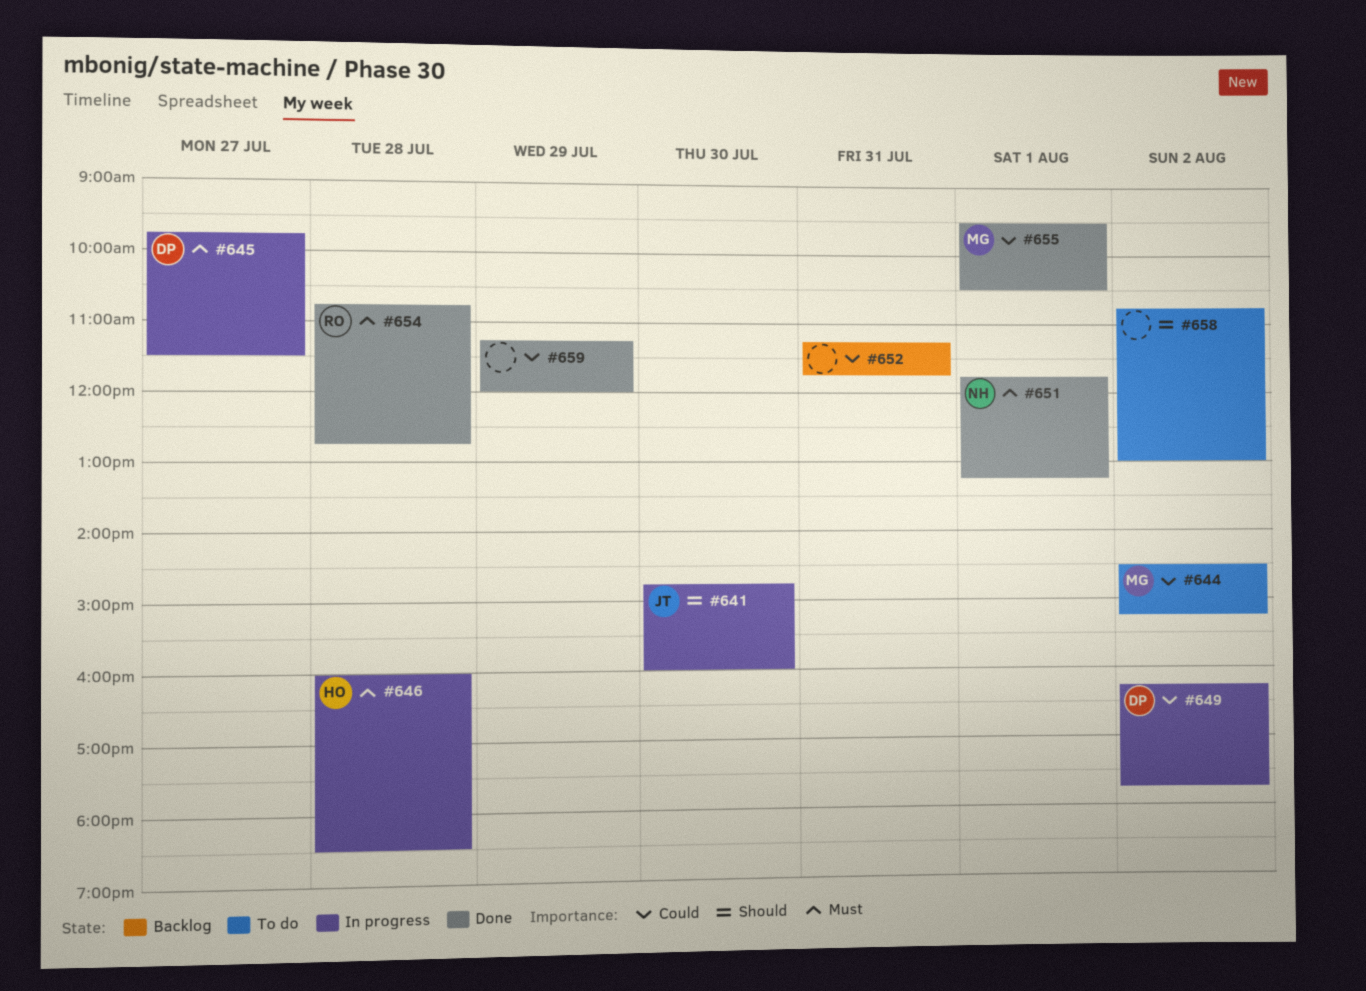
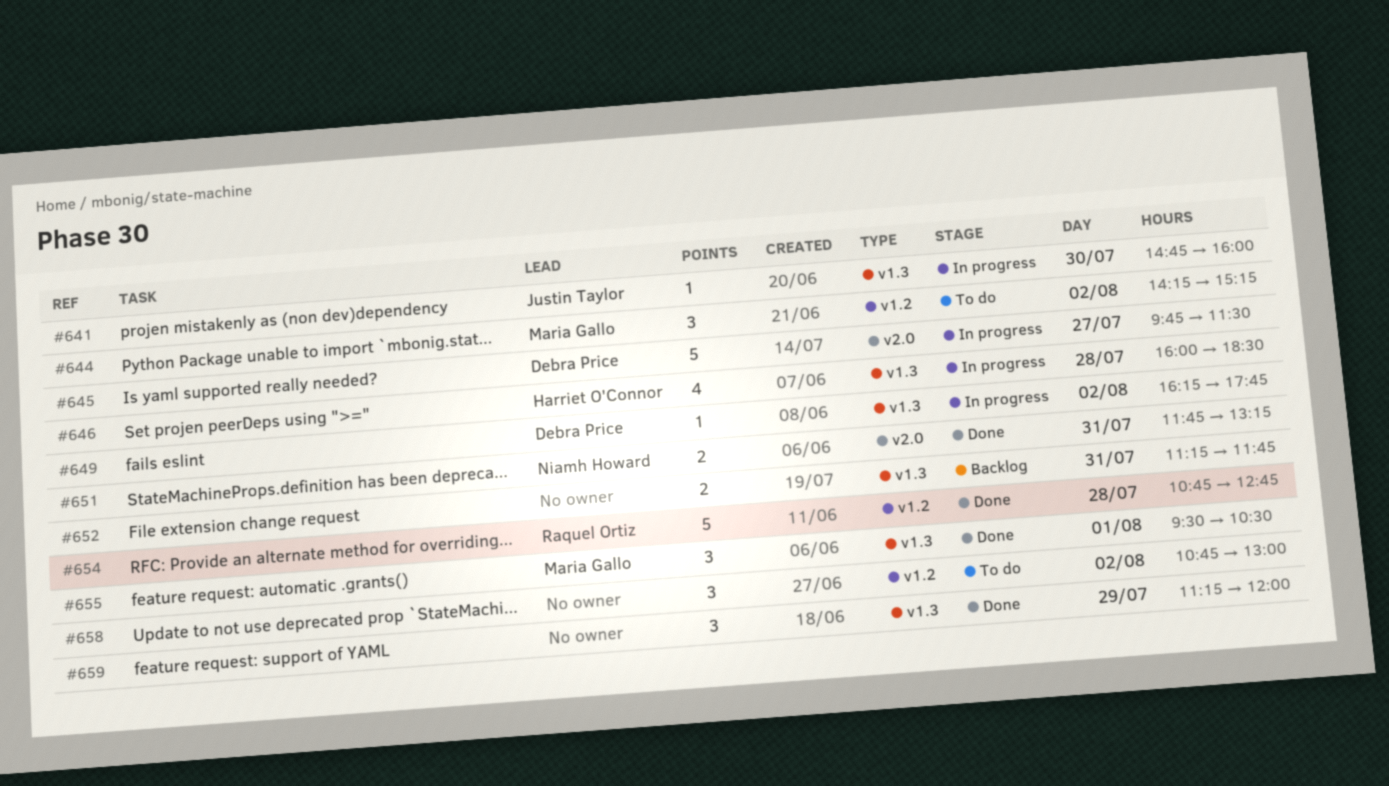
#644, begins: 14:30 -> 14:15
#651, day: Aug 1 -> Jul 31

